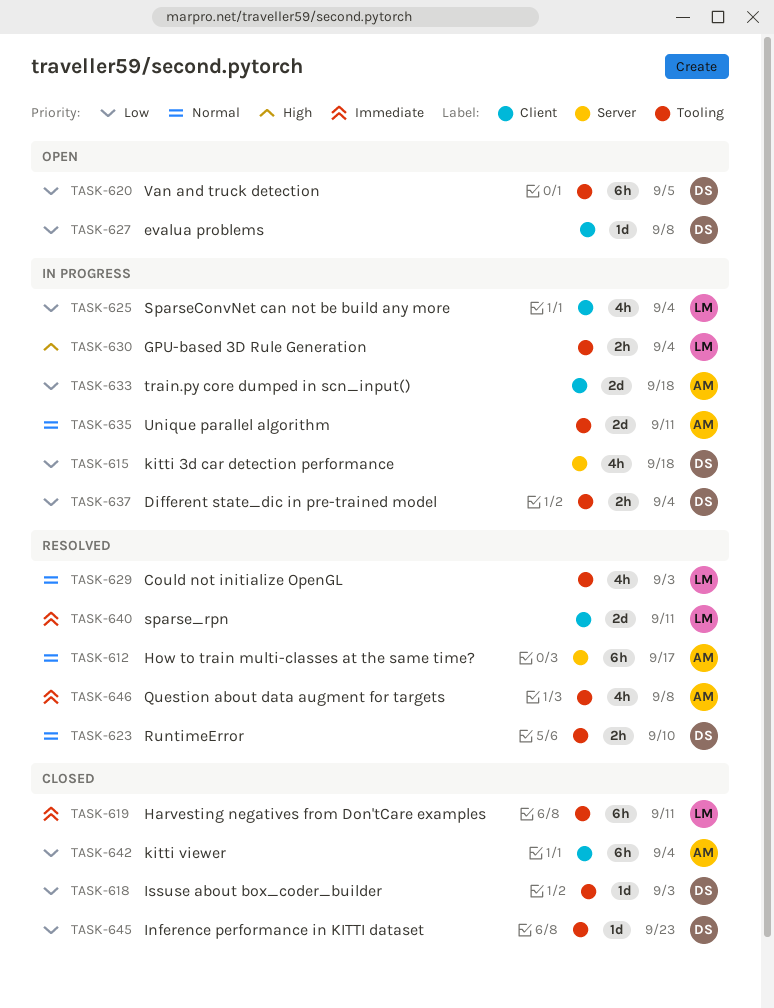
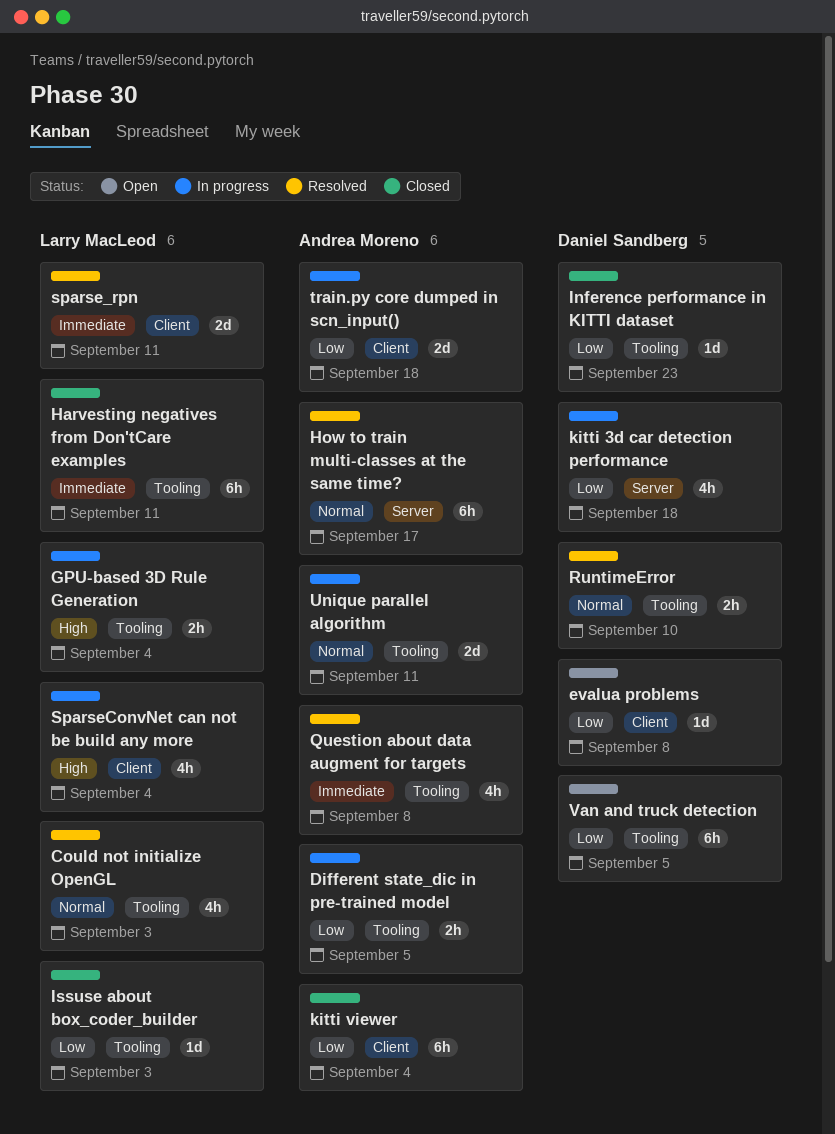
Different state_dic in pre-trained model, owner: Daniel Sandberg -> Andrea Moreno
Different state_dic in pre-trained model, due: Sep 4 -> Sep 5
Issuse about box_coder_builder, owner: Daniel Sandberg -> Larry MacLeod
SparseConvNet can not be build any more, priority: Low -> High

